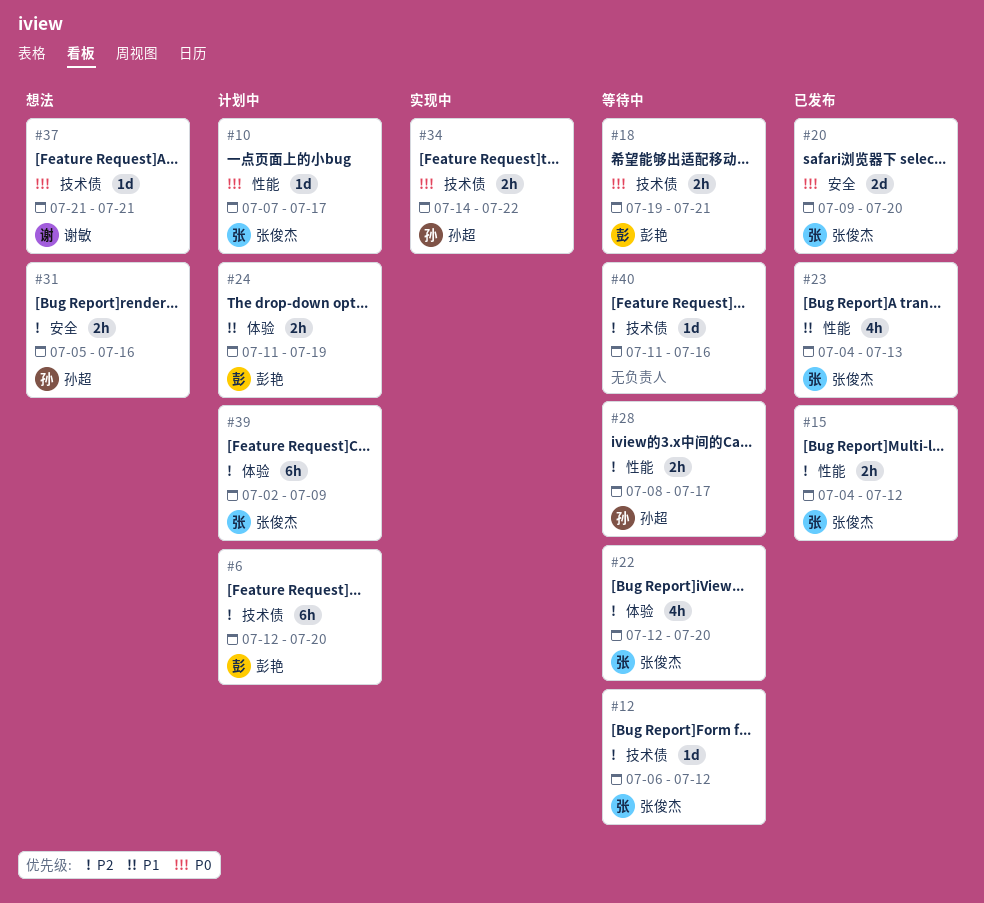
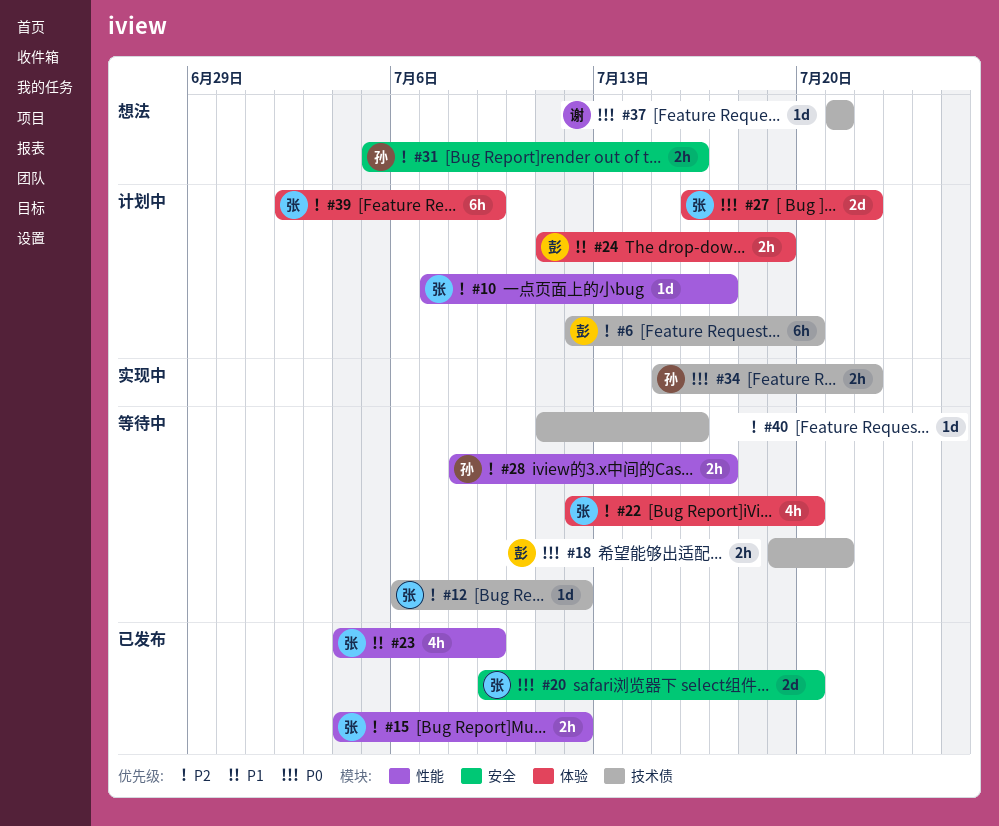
#10, priority: P0 -> P2
#23, due: Jul 13 -> Jul 9
#27: none -> present
#34, start: Jul 14 -> Jul 15

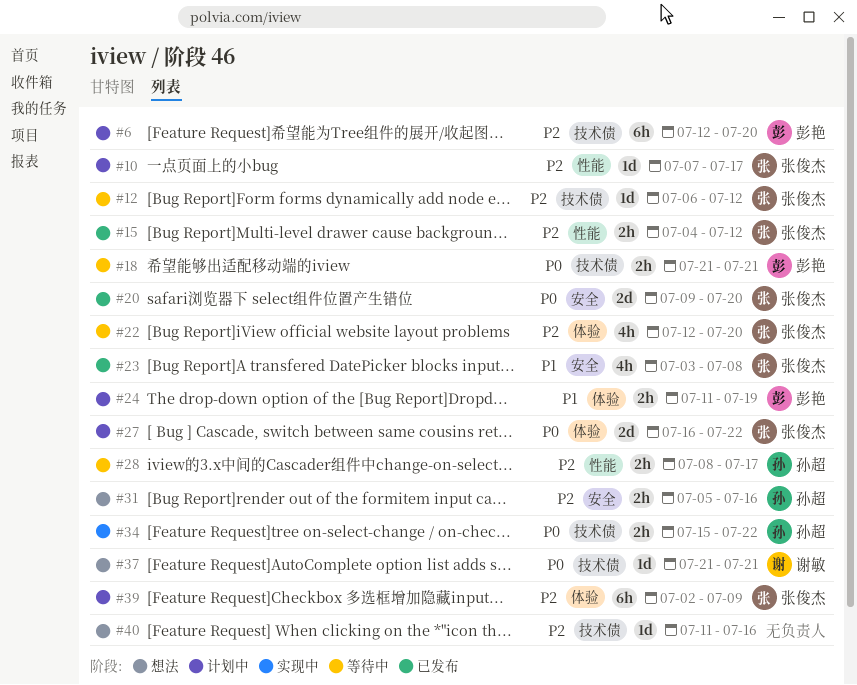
#18, start: Jul 19 -> Jul 21
#23, label: 性能 -> 安全
#23, start: Jul 4 -> Jul 3
#23, due: Jul 9 -> Jul 8
#40, status: 等待中 -> 想法

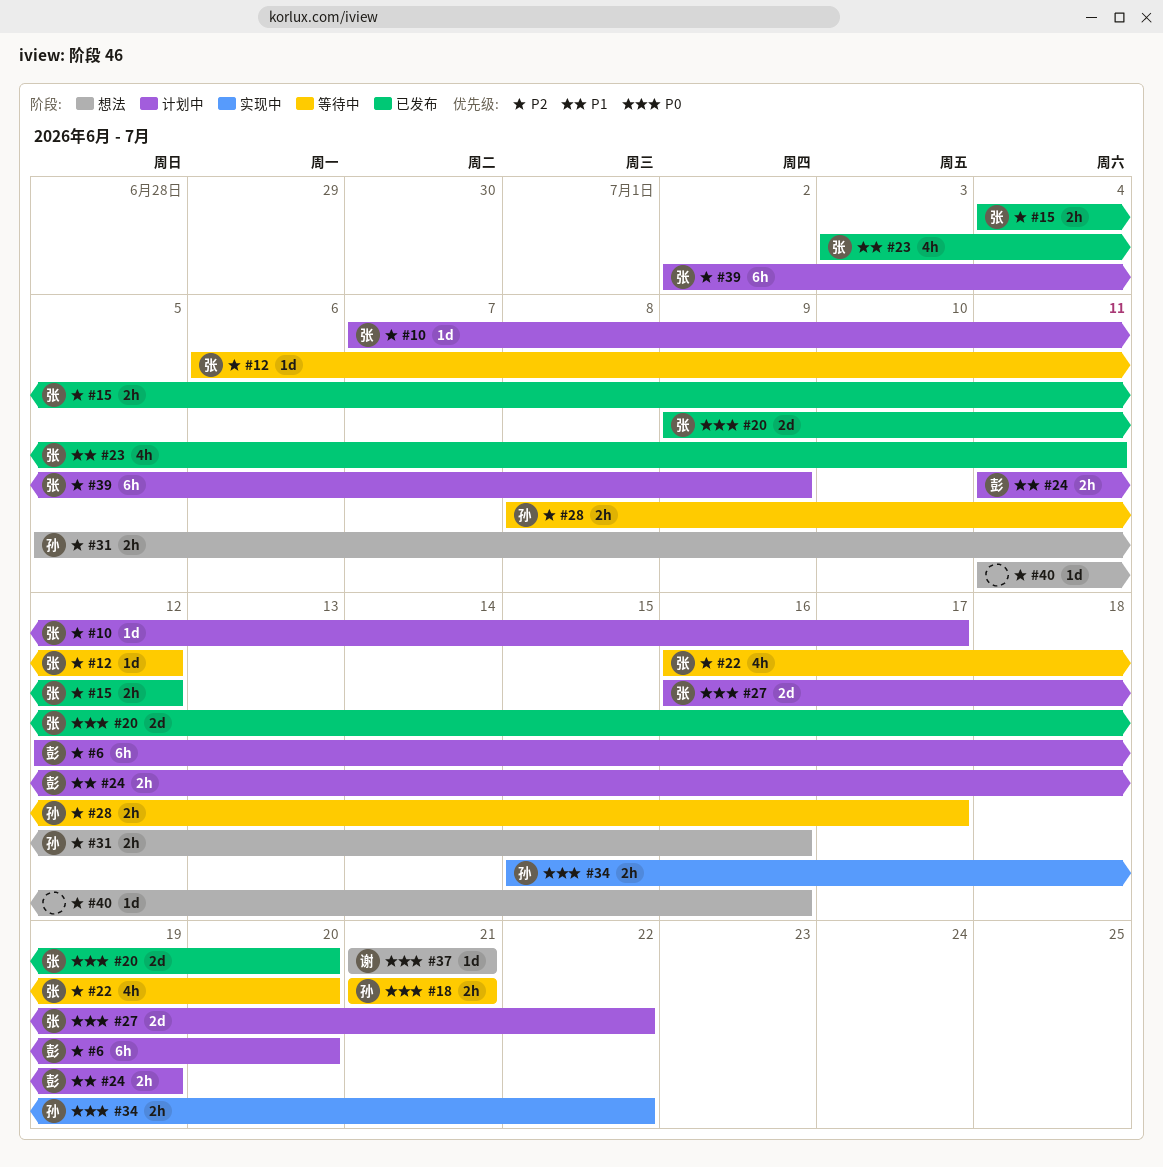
#18, owner: 彭艳 -> 孙超
#22, start: Jul 12 -> Jul 16
#23, due: Jul 8 -> Jul 11

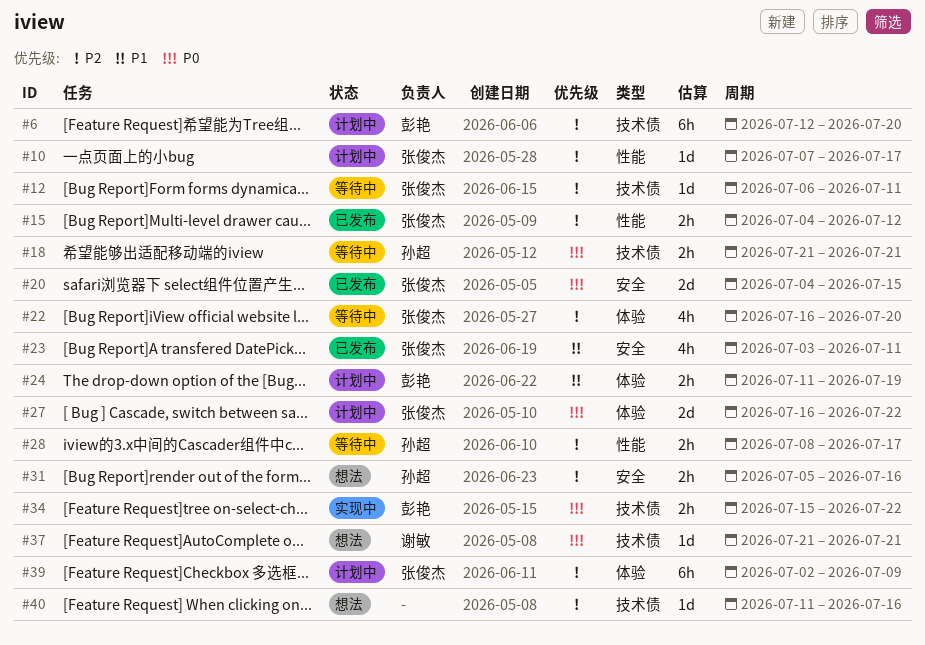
#12, due: Jul 12 -> Jul 11
#20, start: Jul 9 -> Jul 4
#20, due: Jul 20 -> Jul 15
#34, owner: 孙超 -> 彭艳

